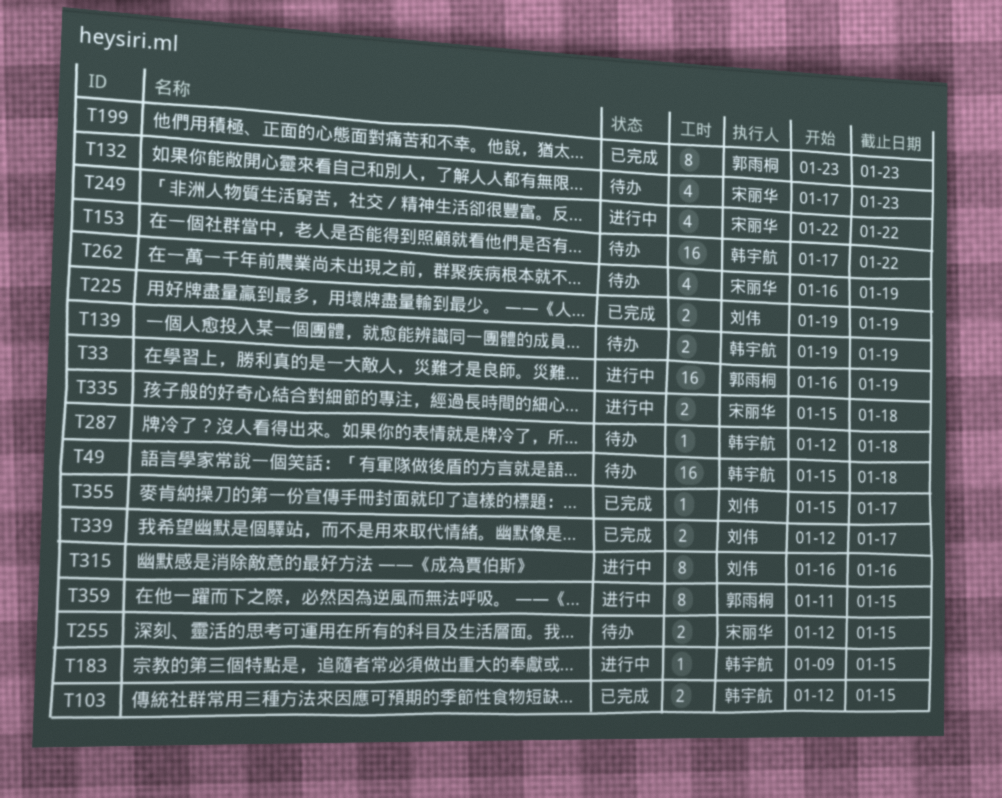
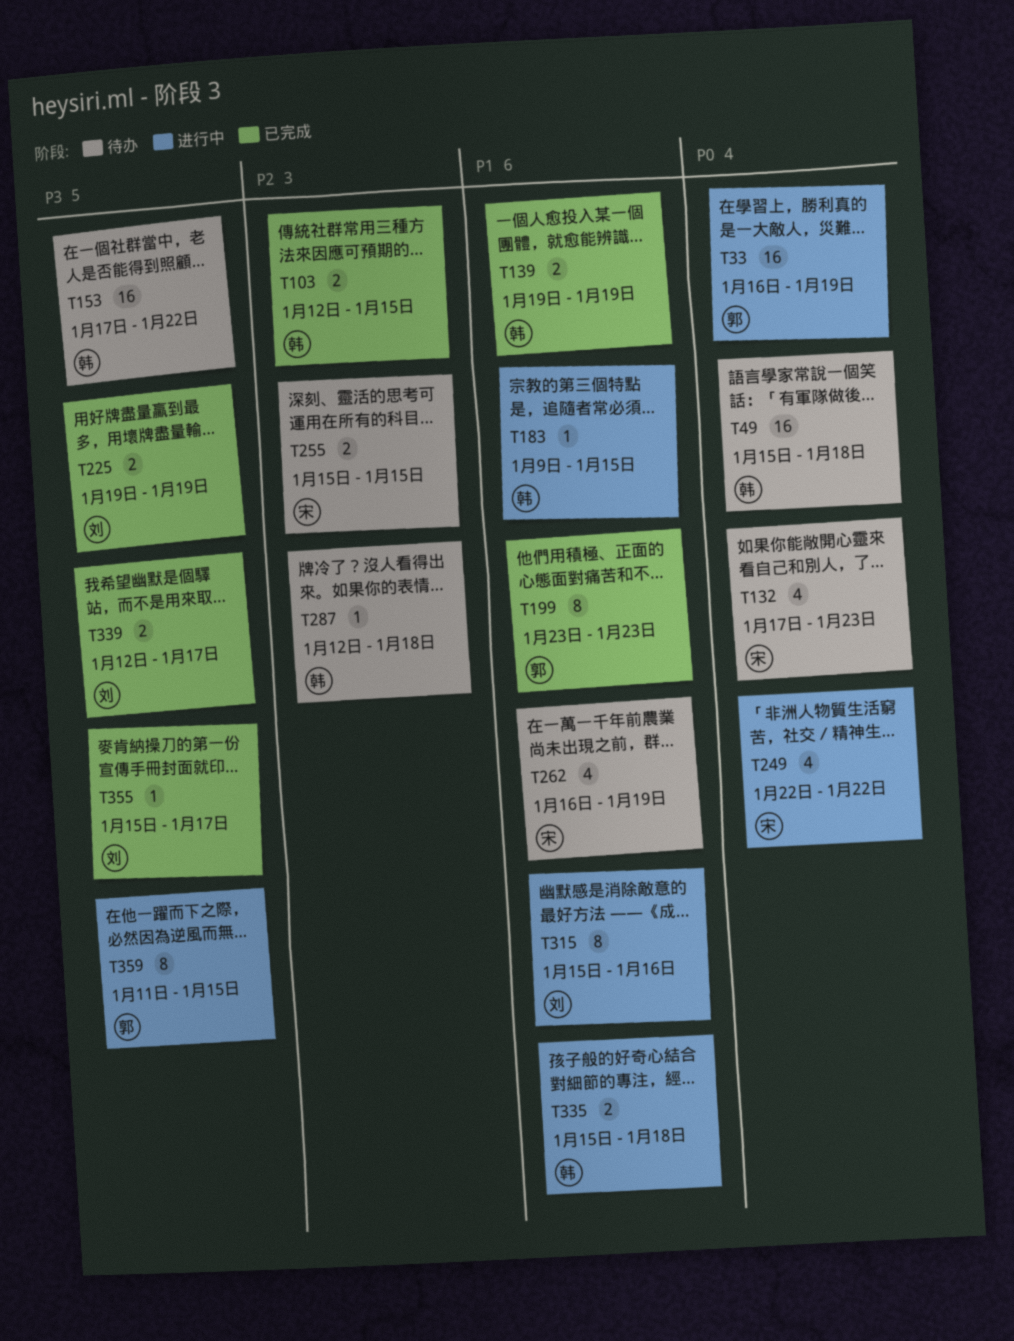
T139, status: 待办 -> 已完成
T255, start: Jan 12 -> Jan 15
T315, start: Jan 16 -> Jan 15
T335, owner: 宋丽华 -> 韩宇航

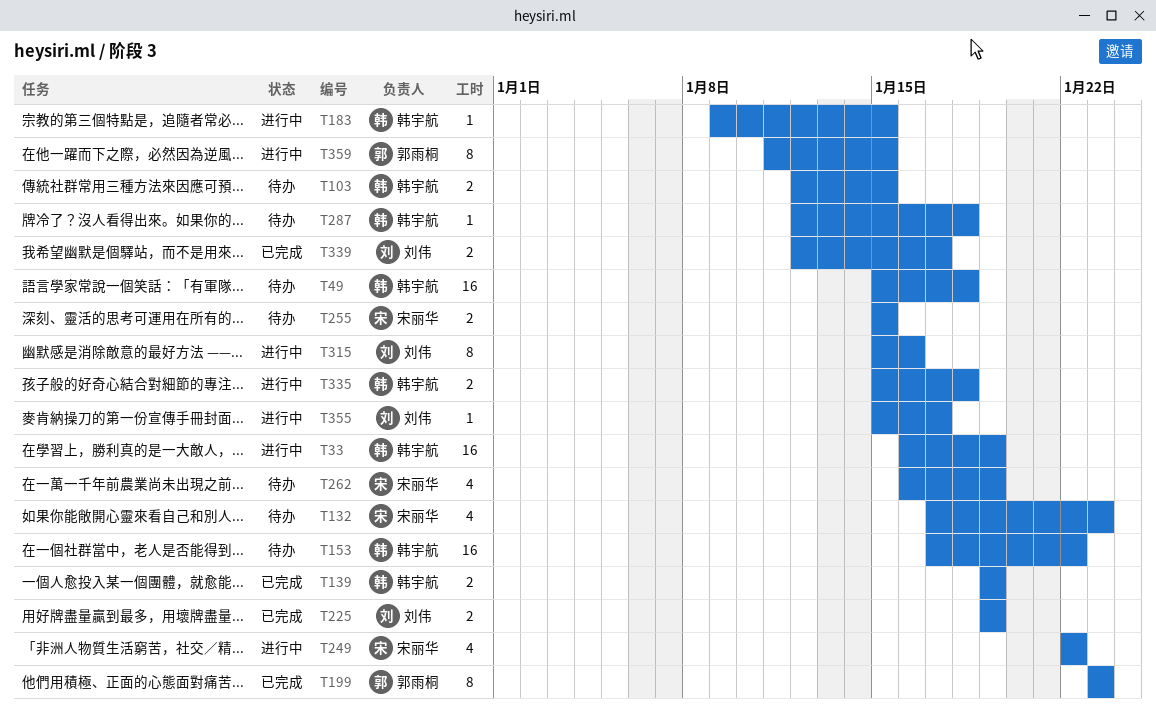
T33, owner: 郭雨桐 -> 韩宇航
T103, status: 已完成 -> 待办
T355, status: 已完成 -> 进行中

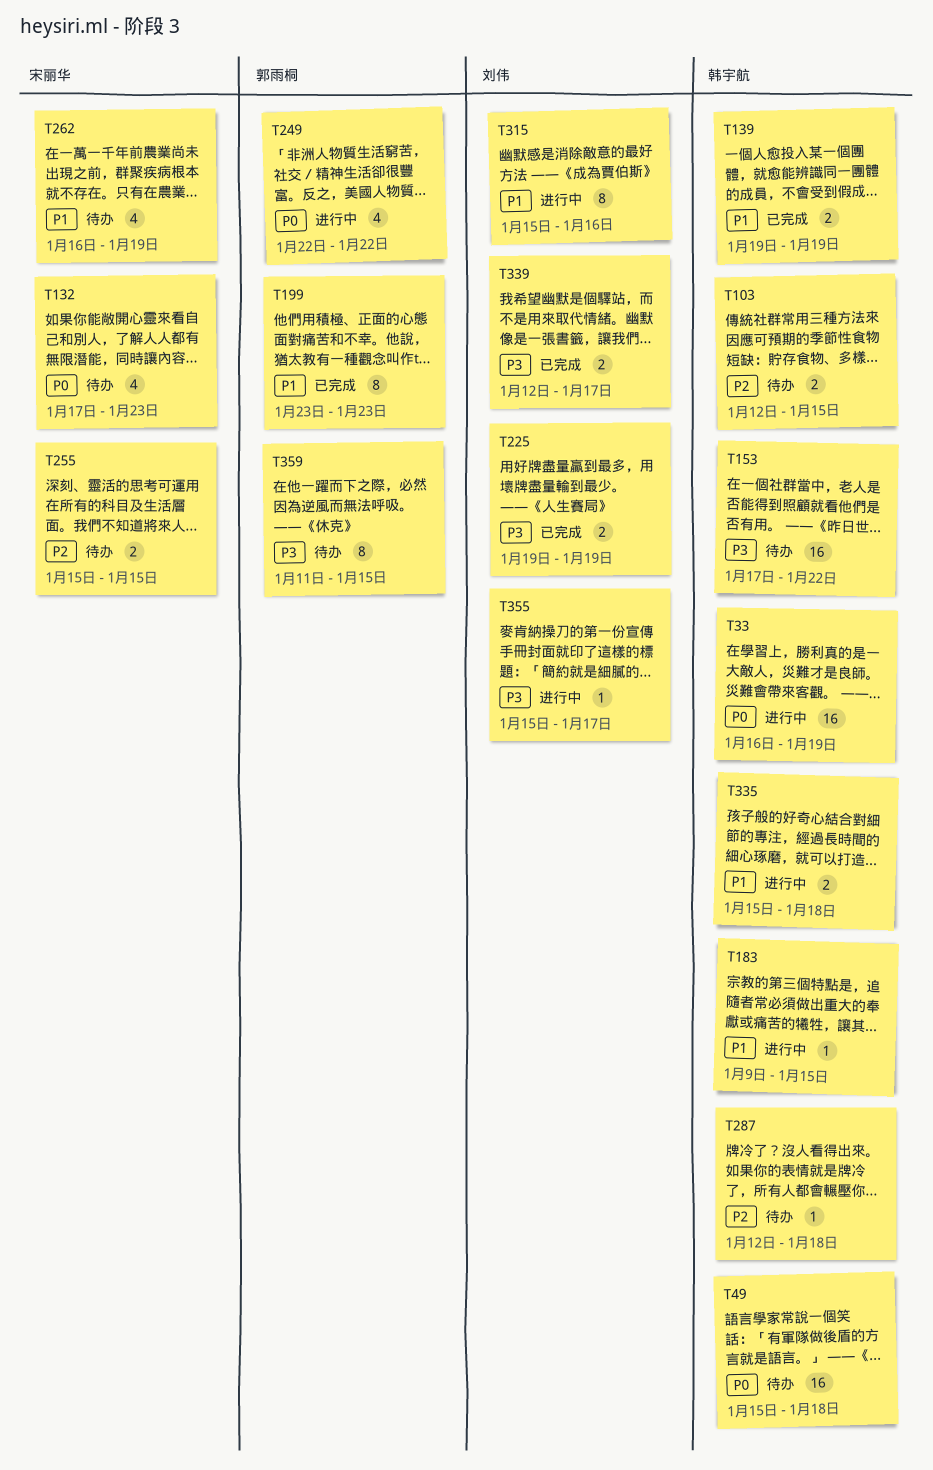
T249, owner: 宋丽华 -> 郭雨桐
T359, status: 进行中 -> 待办

